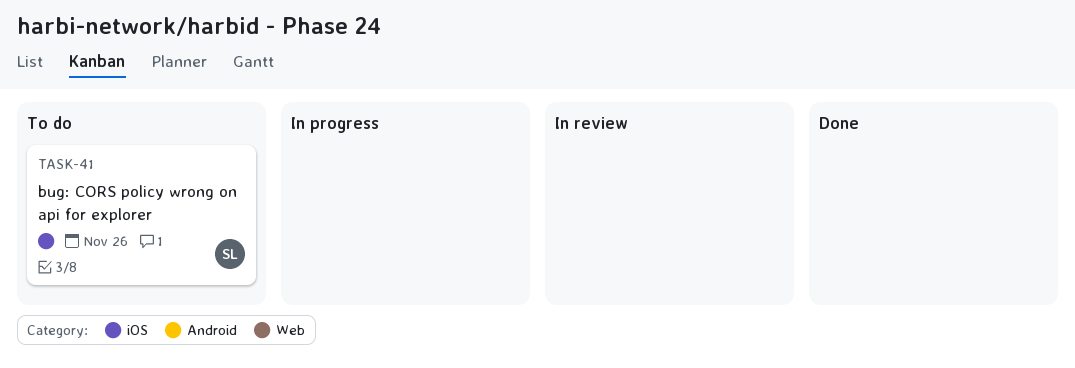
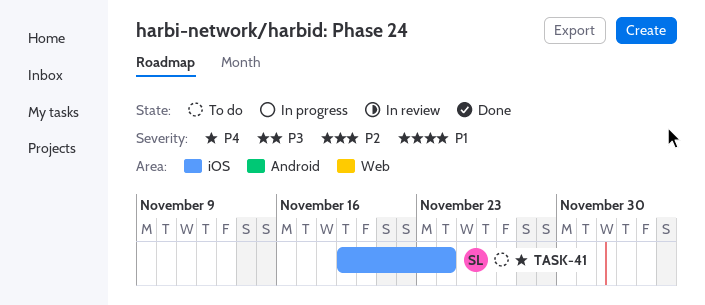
TASK-41, due: Nov 26 -> Nov 24

